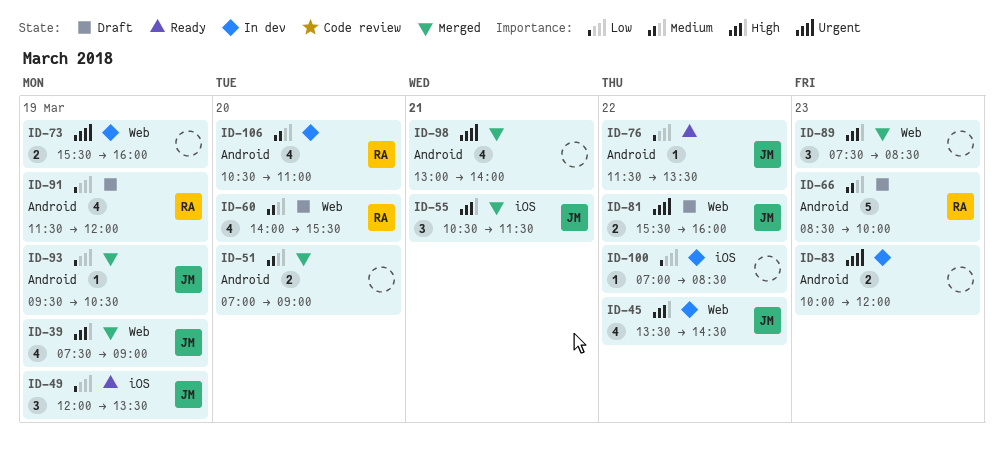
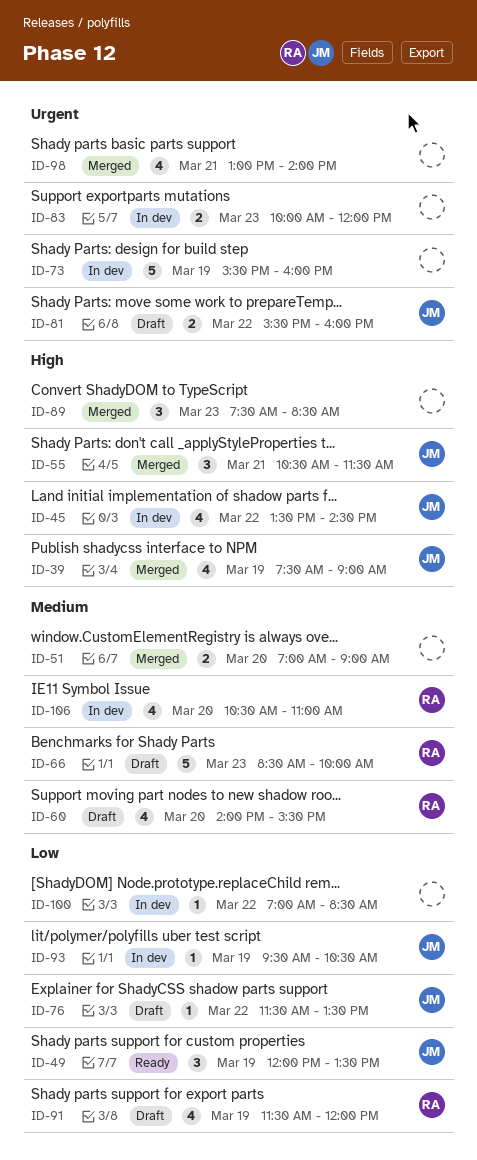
ID-73, estimate: 2 -> 5
ID-76, status: Ready -> Draft
ID-93, status: Merged -> In dev

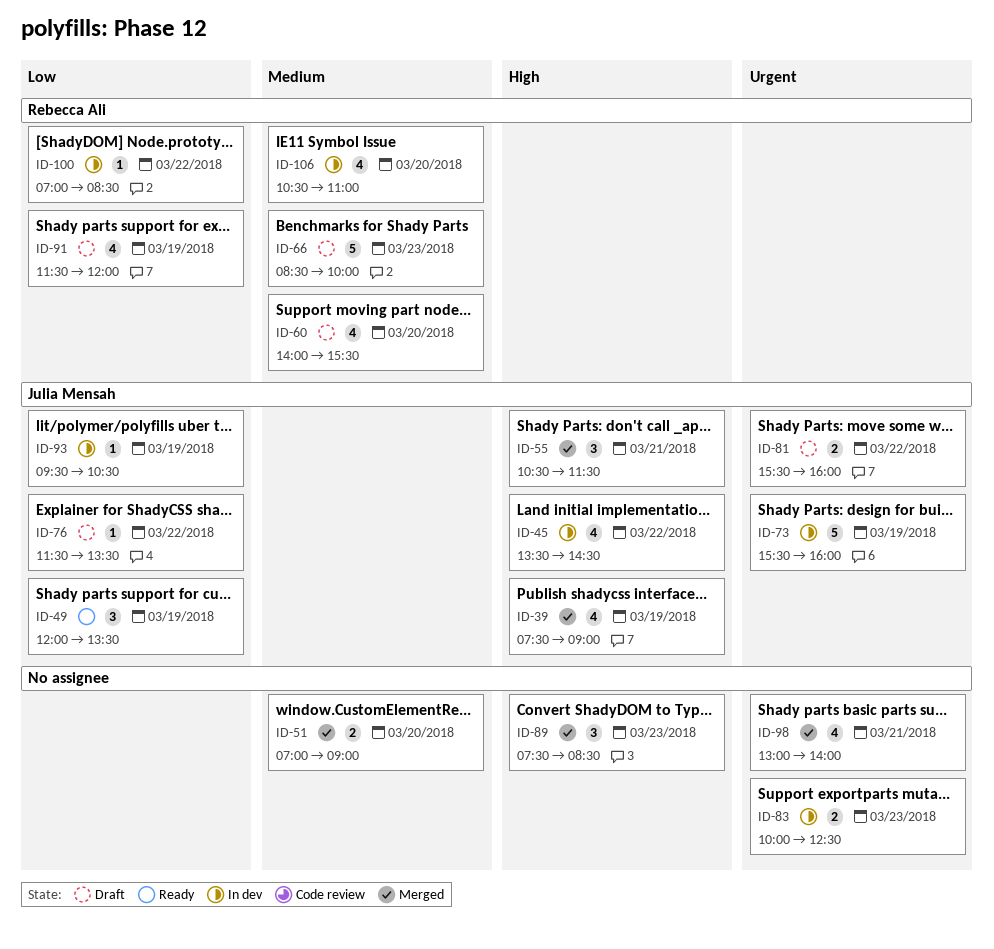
ID-73, owner: none -> Julia Mensah
ID-83, ends: 12:00 -> 12:30
ID-100, owner: none -> Rebecca Ali

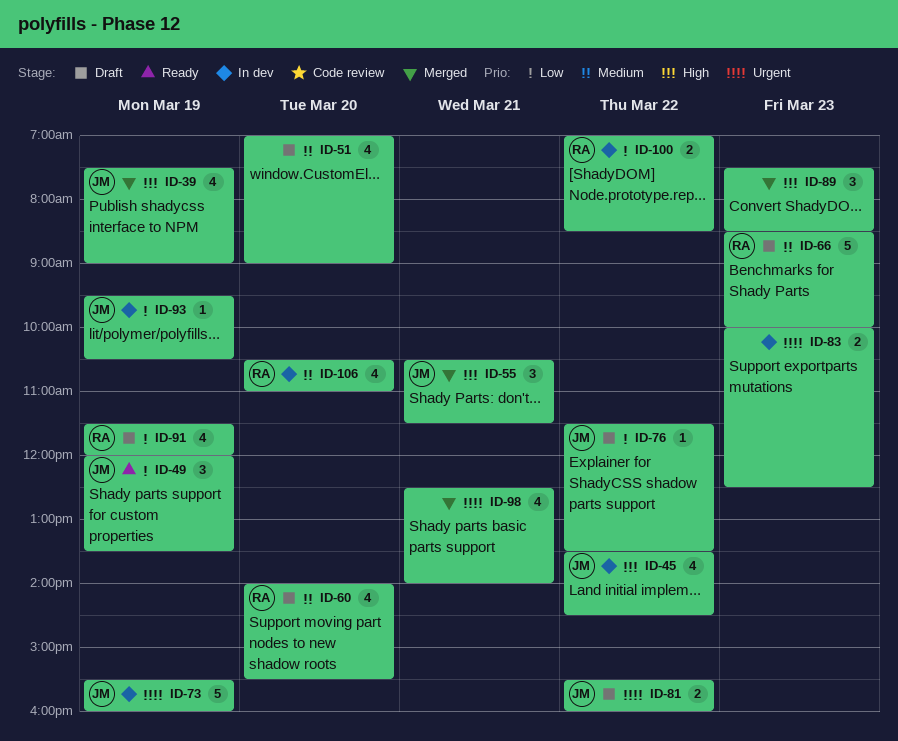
ID-51, status: Merged -> Draft
ID-51, estimate: 2 -> 4
ID-98, begins: 13:00 -> 12:30
ID-100, estimate: 1 -> 2

